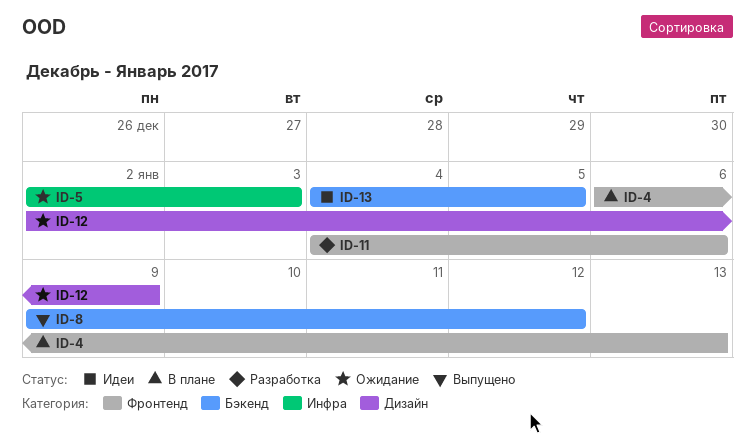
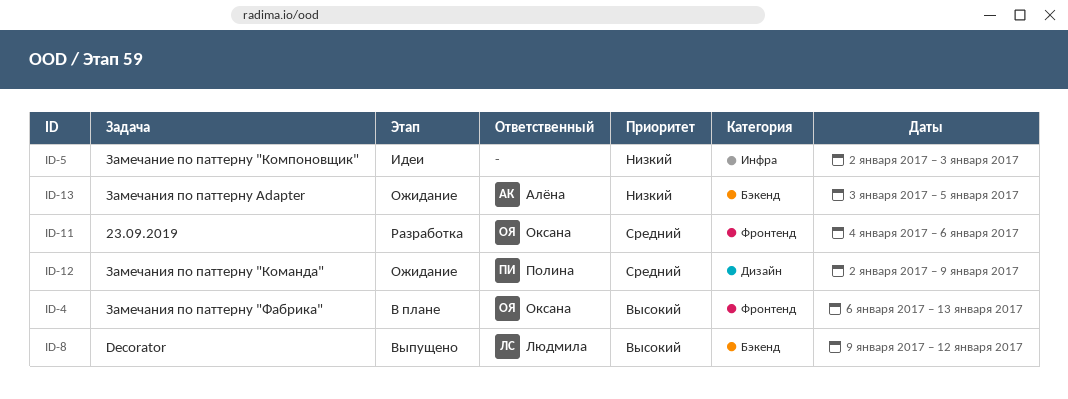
ID-5, status: Ожидание -> Идеи
ID-13, status: Идеи -> Ожидание
ID-13, start: Jan 4 -> Jan 3

